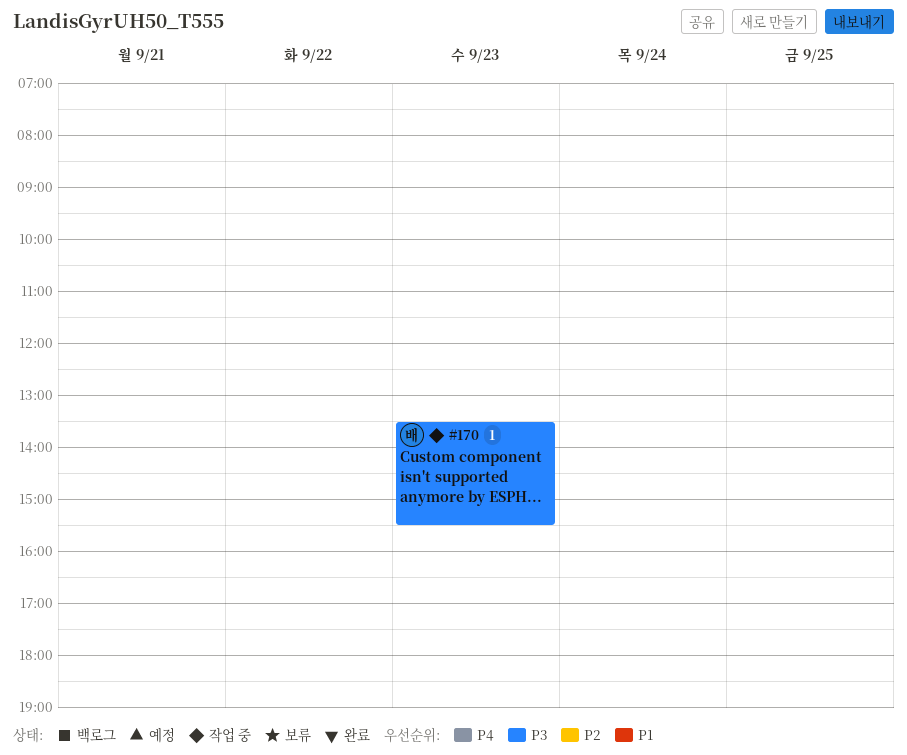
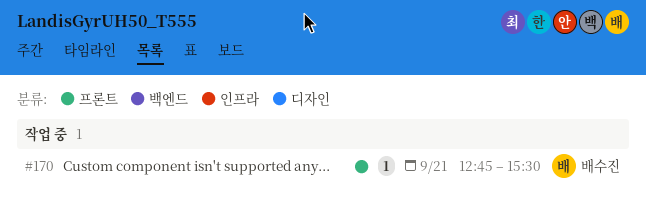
#170, day: Sep 23 -> Sep 21
#170, begins: 13:30 -> 12:45

